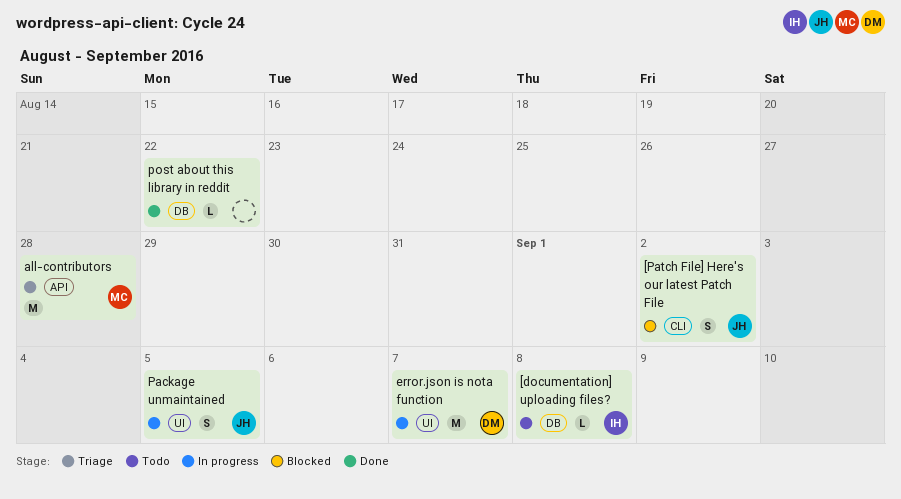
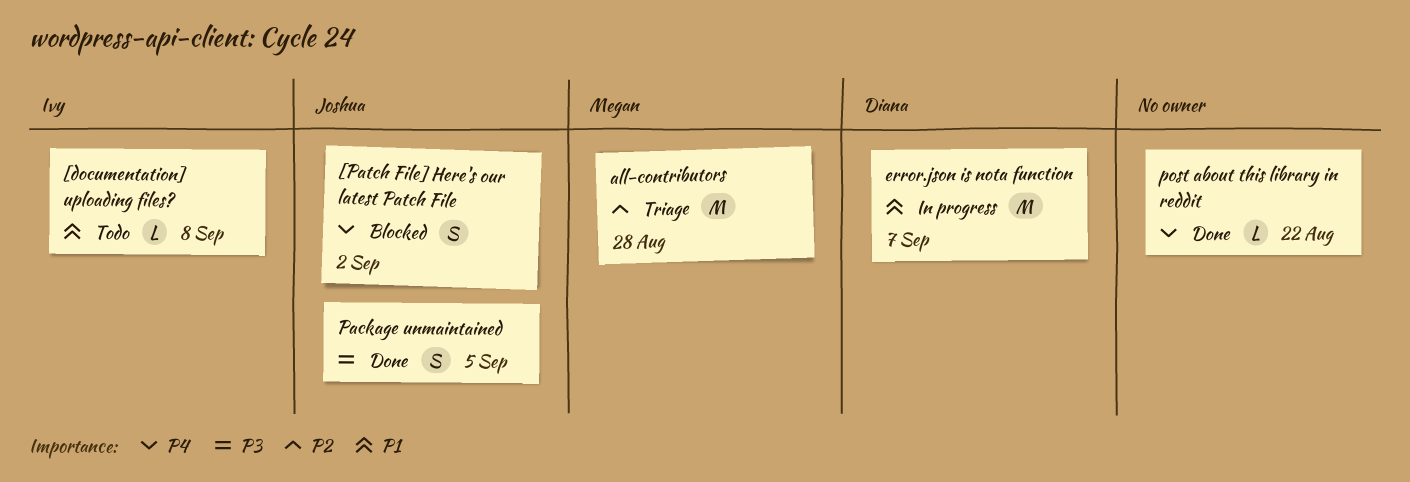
Package unmaintained, status: In progress -> Done

